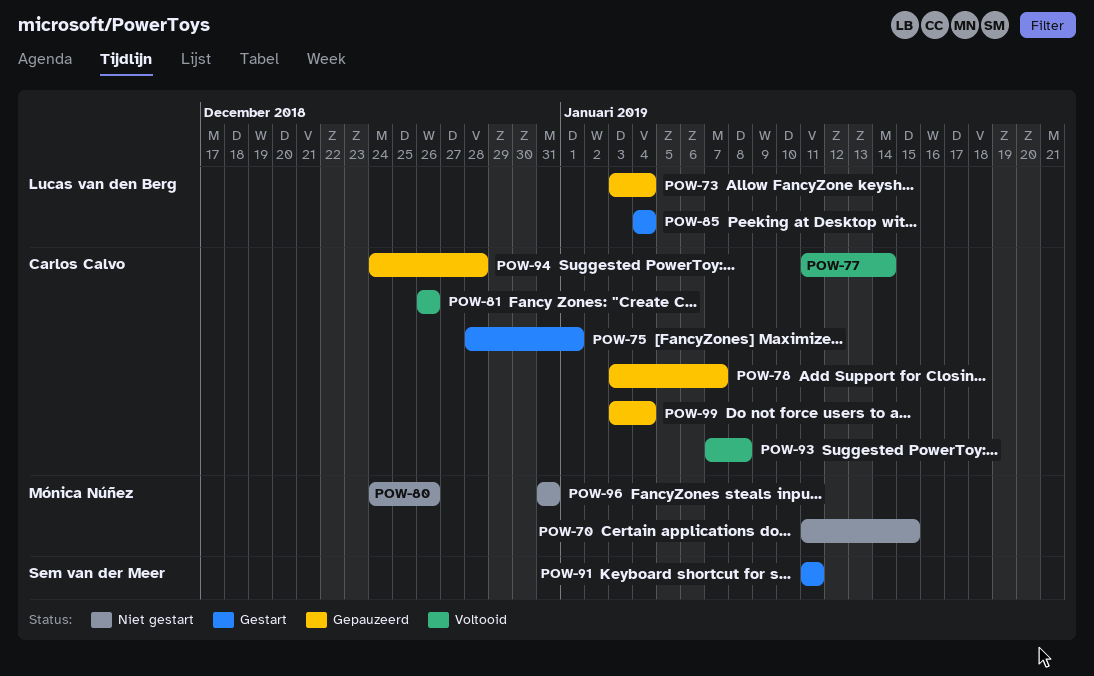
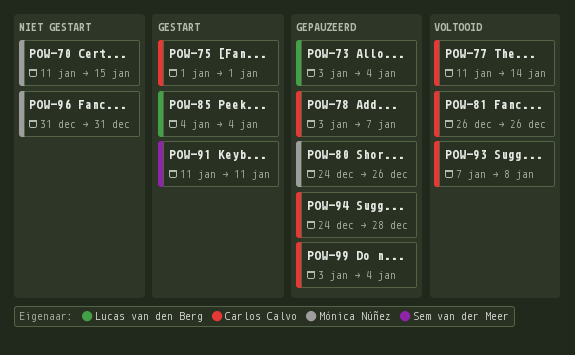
POW-75, start: Dec 28 -> Jan 1
POW-80, status: Niet gestart -> Gepauzeerd

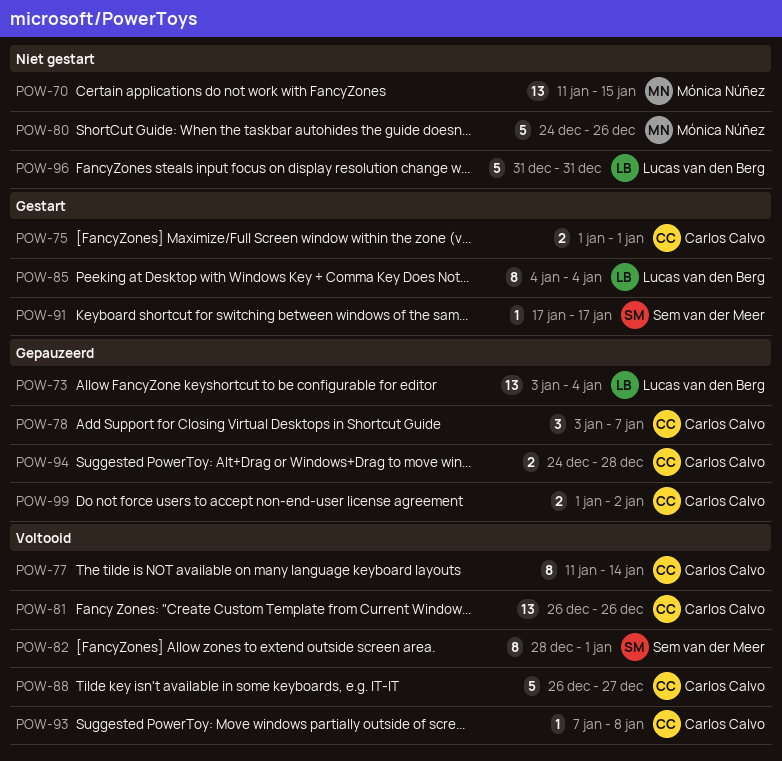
POW-80, status: Gepauzeerd -> Niet gestart
POW-82: none -> present
POW-88: none -> present
POW-91, start: Jan 11 -> Jan 17
POW-91, due: Jan 11 -> Jan 17
POW-96, owner: Mónica Núñez -> Lucas van den Berg
POW-99, start: Jan 3 -> Jan 1
POW-99, due: Jan 4 -> Jan 2

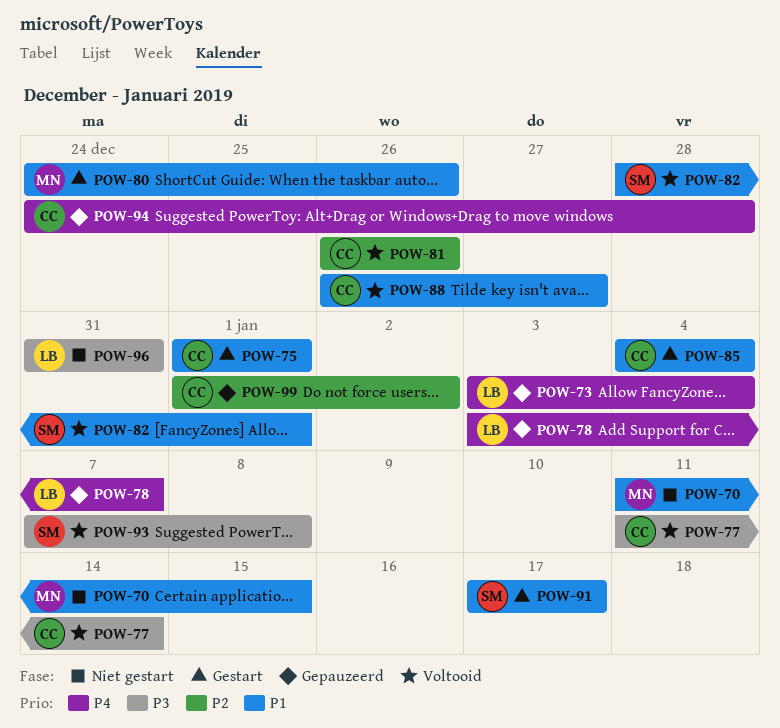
POW-78, owner: Carlos Calvo -> Lucas van den Berg
POW-80, status: Niet gestart -> Gestart
POW-85, owner: Lucas van den Berg -> Carlos Calvo
POW-93, owner: Carlos Calvo -> Sem van der Meer

